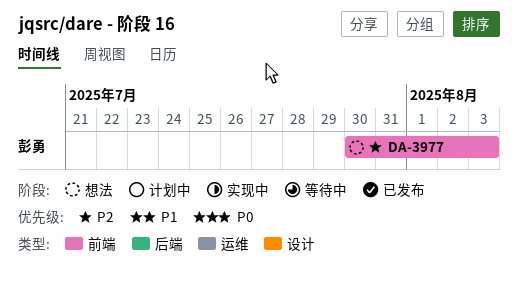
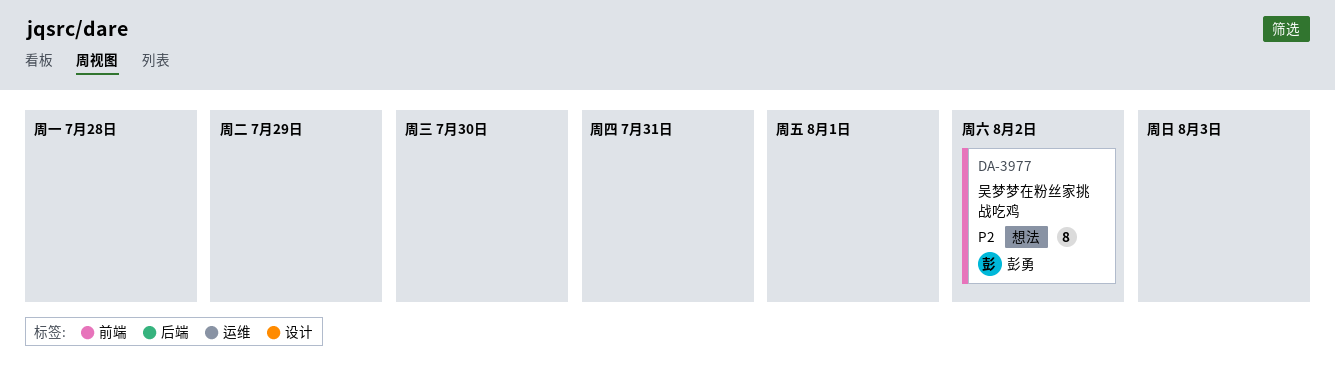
DA-3977, due: Aug 3 -> Aug 2

